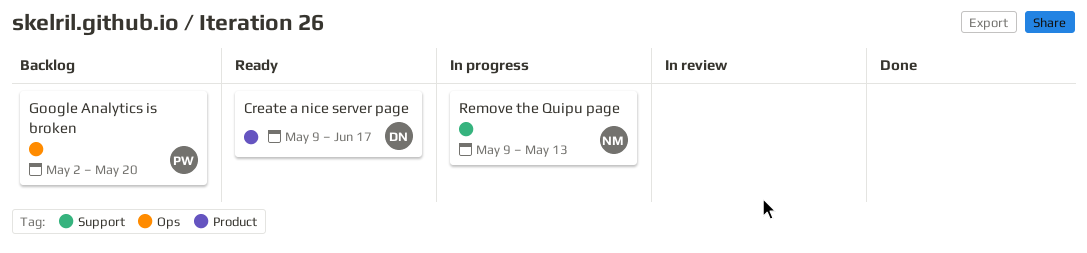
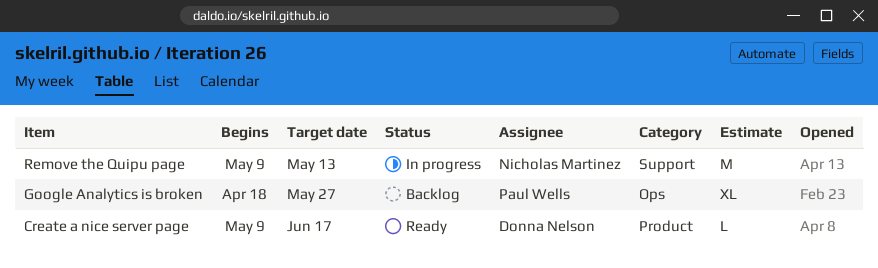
Google Analytics is broken, start: May 2 -> Apr 18
Google Analytics is broken, due: May 20 -> May 27

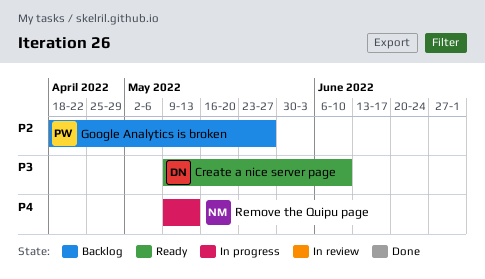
Create a nice server page, due: Jun 17 -> Jun 10

